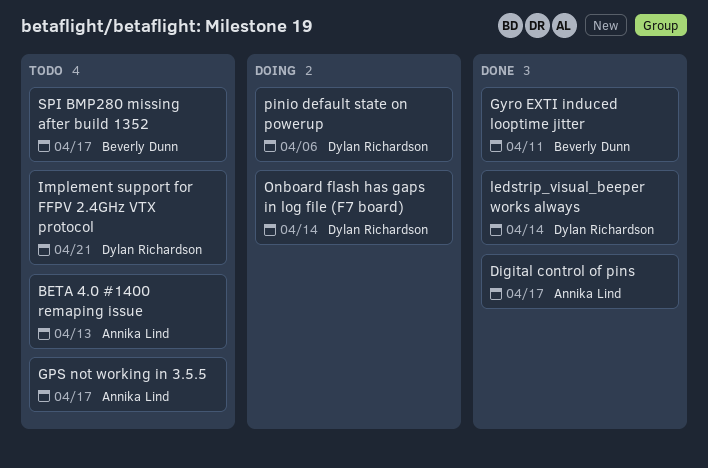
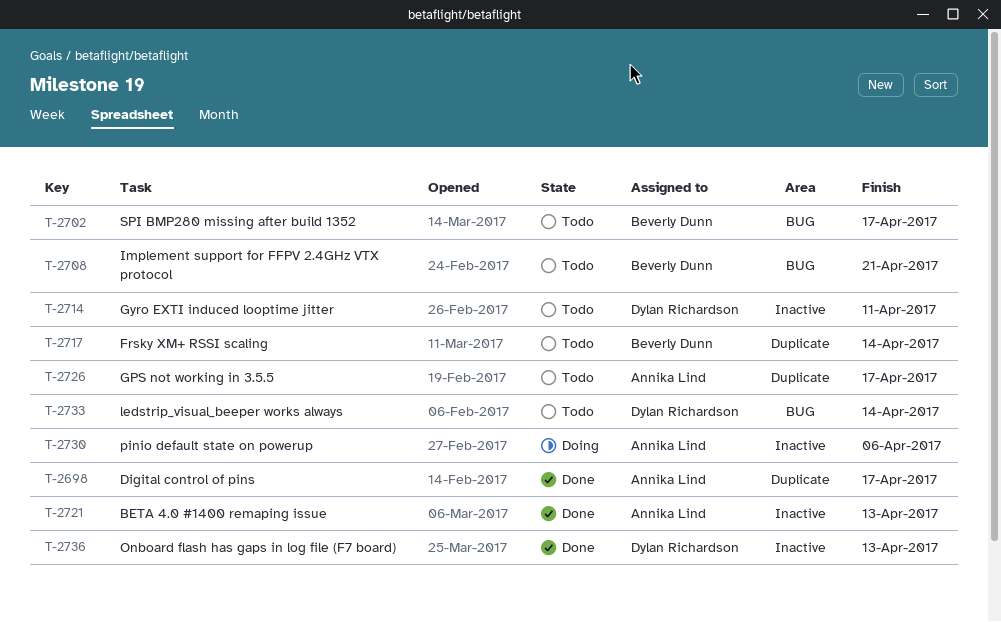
BETA 4.0 #1400 remaping issue, status: Todo -> Done
Frsky XM+ RSSI scaling: none -> present
Gyro EXTI induced looptime jitter, status: Done -> Todo
Gyro EXTI induced looptime jitter, owner: Beverly Dunn -> Dylan Richardson
Implement support for FFPV 2.4GHz VTX protocol, owner: Dylan Richardson -> Beverly Dunn
ledstrip_visual_beeper works always, status: Done -> Todo
Onboard flash has gaps in log file (F7 board), status: Doing -> Done
Onboard flash has gaps in log file (F7 board), due: Apr 14 -> Apr 13
pinio default state on powerup, owner: Dylan Richardson -> Annika Lind

